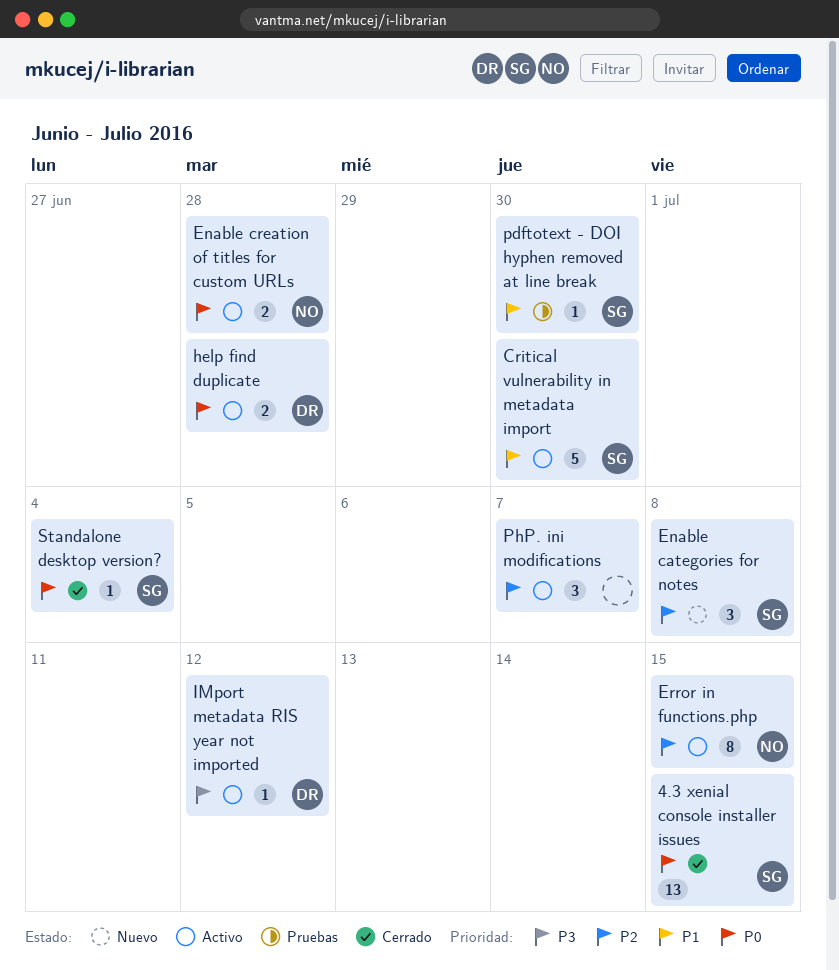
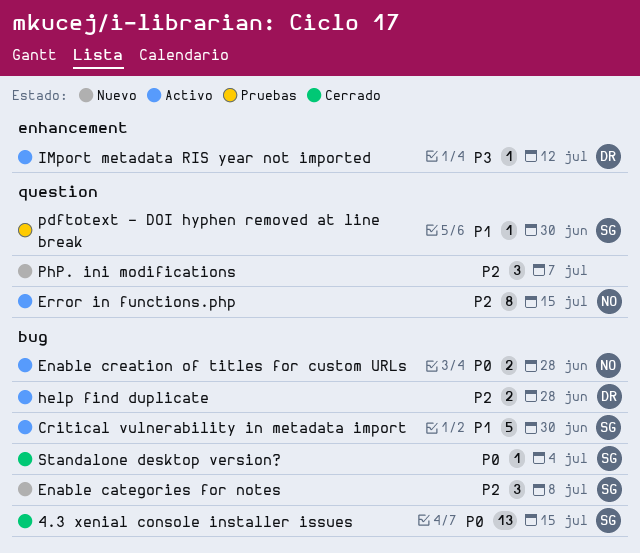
help find duplicate, priority: P0 -> P2
PhP. ini modifications, status: Activo -> Nuevo

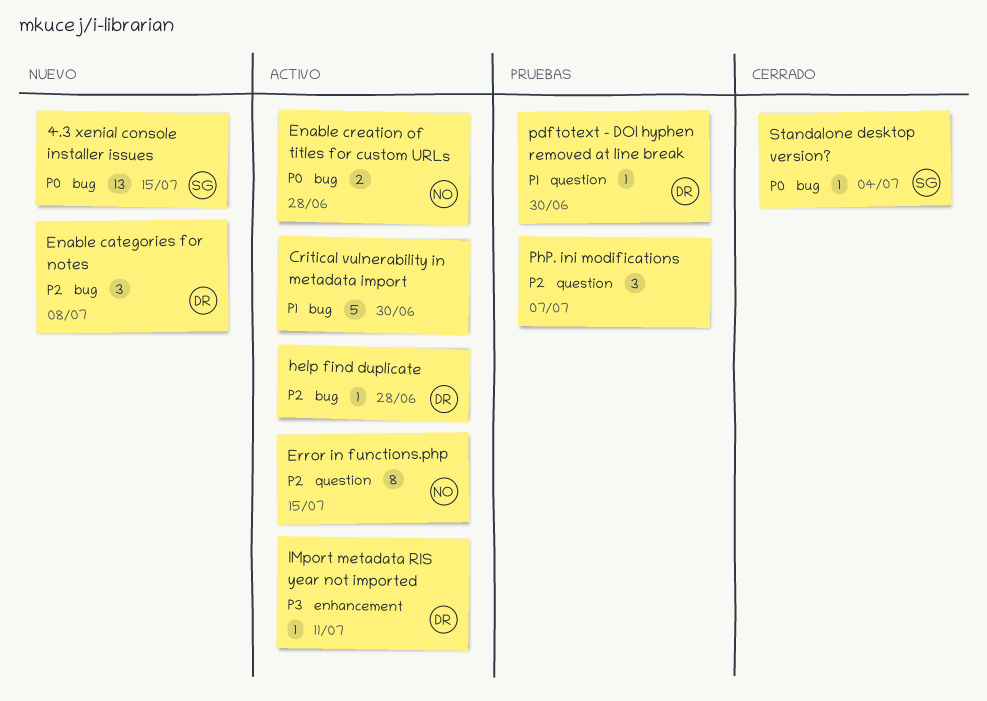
4.3 xenial console installer issues, status: Cerrado -> Nuevo
Critical vulnerability in metadata import, owner: SG -> none
Enable categories for notes, owner: SG -> DR
help find duplicate, estimate: 2 -> 1
IMport metadata RIS year not imported, due: Jul 12 -> Jul 11
pdftotext - DOI hyphen removed at line break, owner: SG -> DR
PhP. ini modifications, status: Nuevo -> Pruebas

